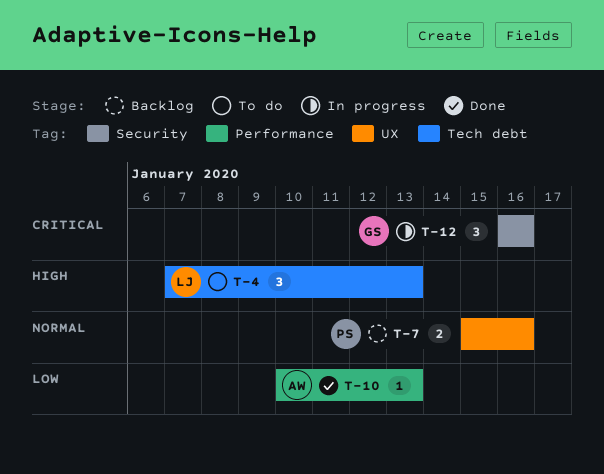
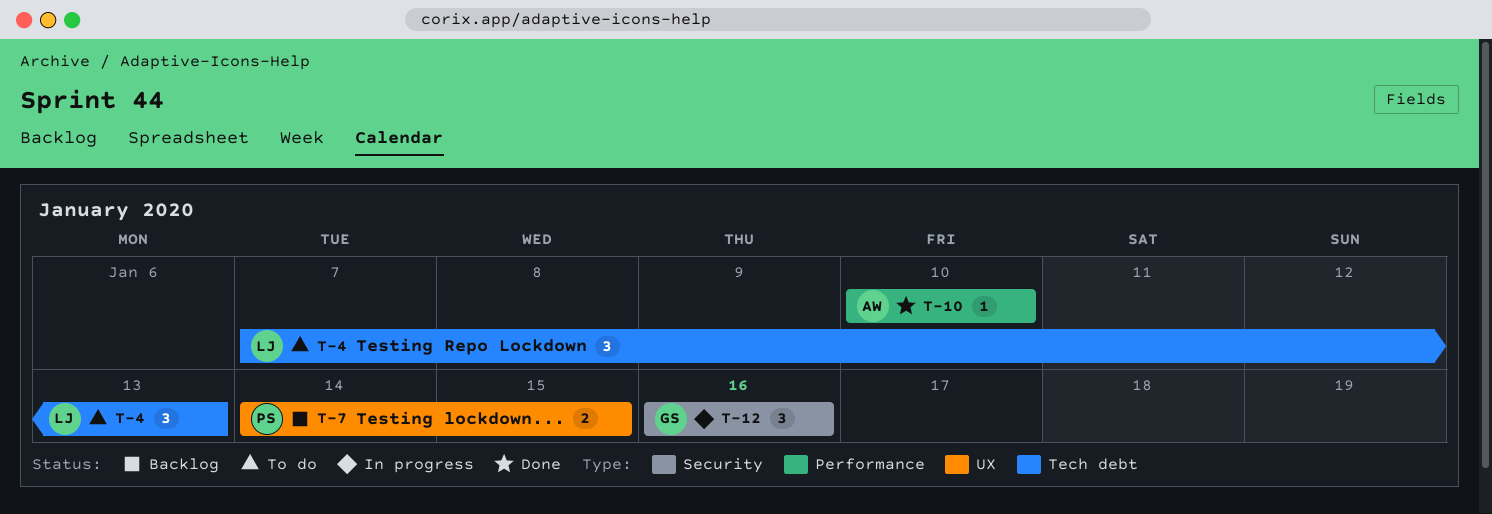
T-7, start: Jan 15 -> Jan 14
T-7, due: Jan 16 -> Jan 15
T-10, due: Jan 13 -> Jan 10

